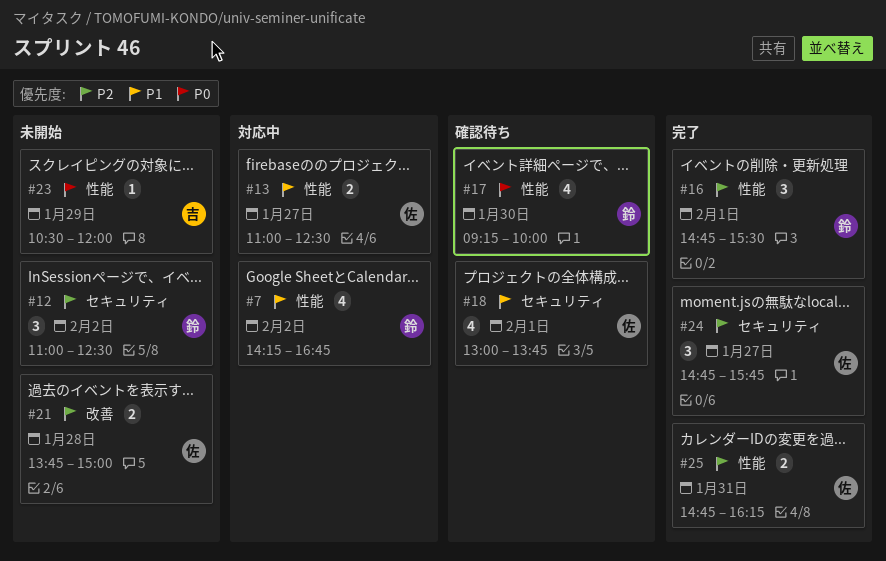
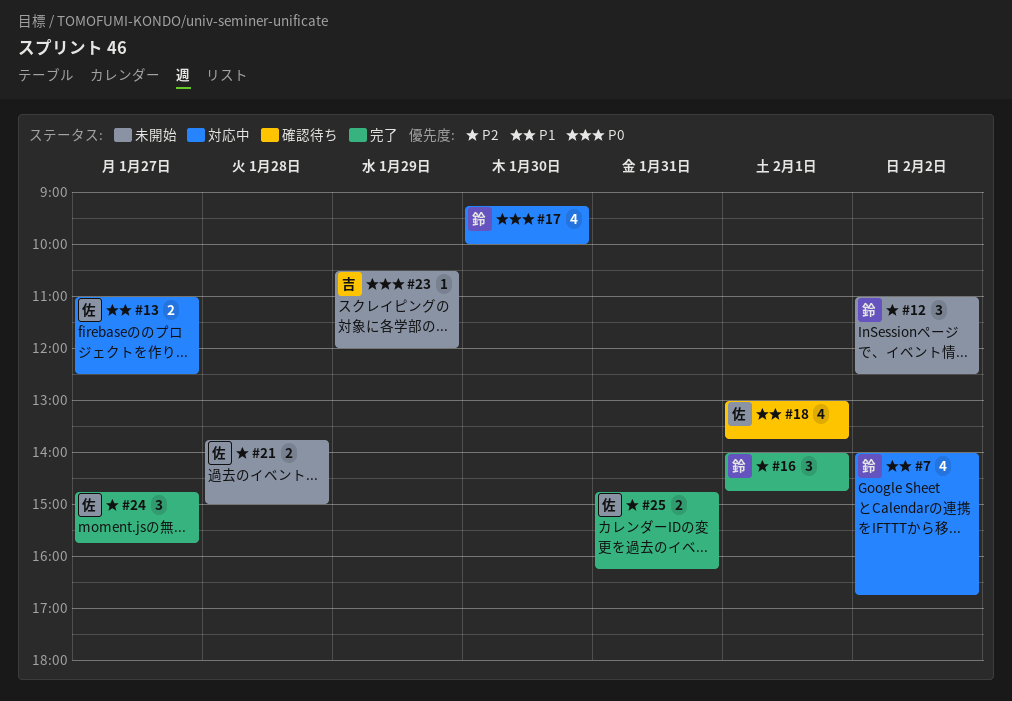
#7, begins: 14:15 -> 14:00
#16, begins: 14:45 -> 14:00
#16, ends: 15:30 -> 14:45
#17, status: 確認待ち -> 対応中

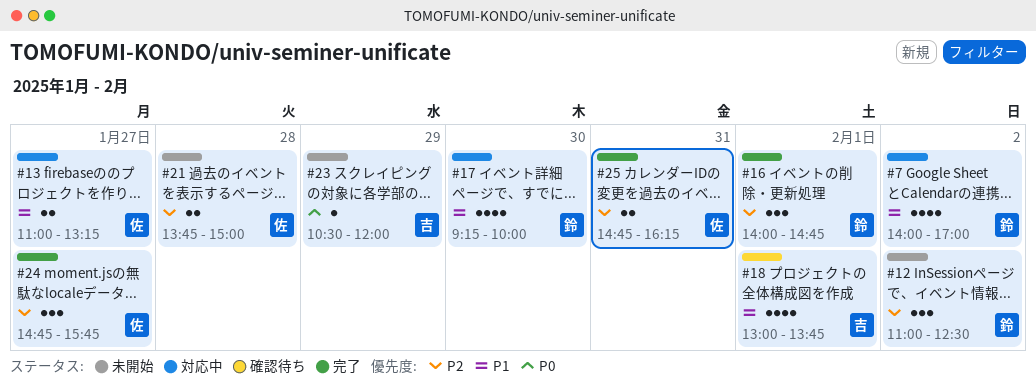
#7, ends: 16:45 -> 17:00
#13, ends: 12:30 -> 13:15
#17, priority: P0 -> P1
#18, owner: 佐 -> 吉

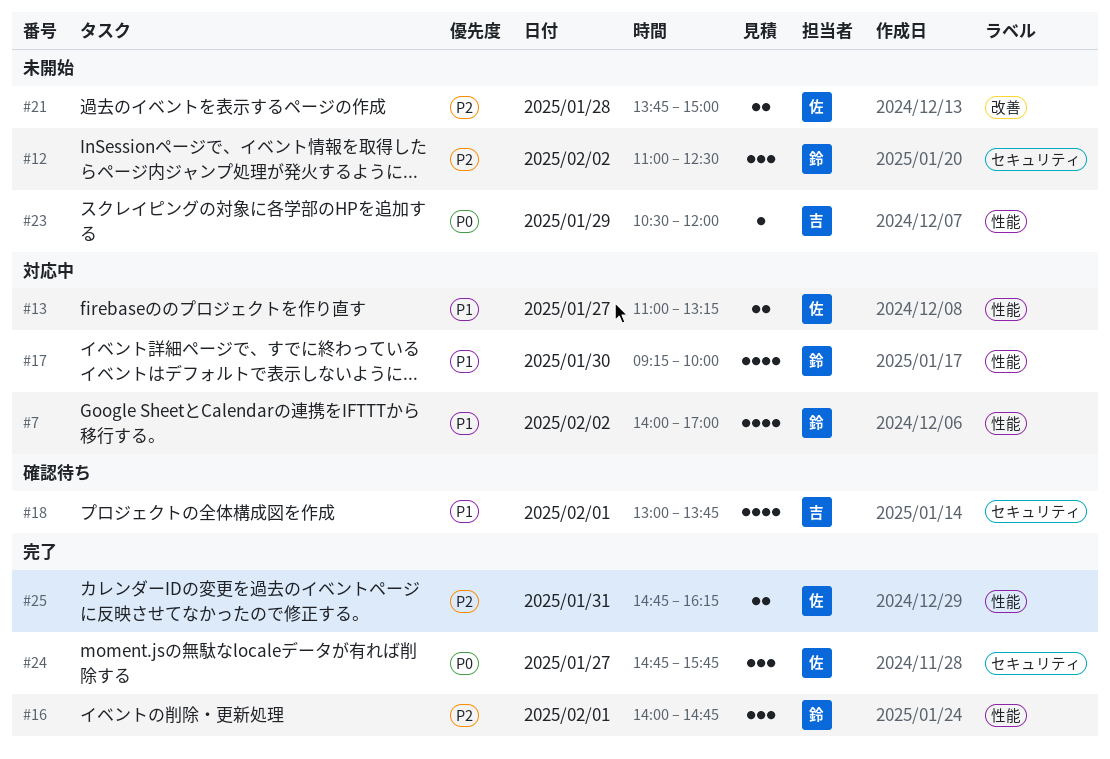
#24, priority: P2 -> P0

